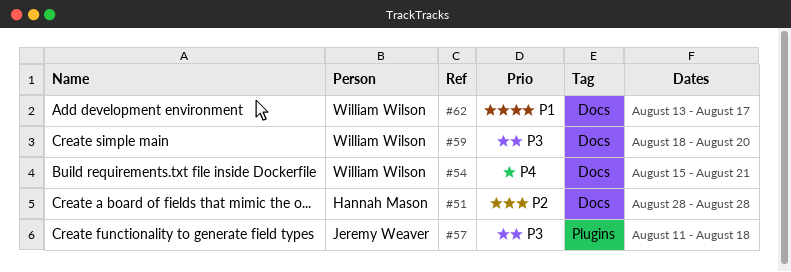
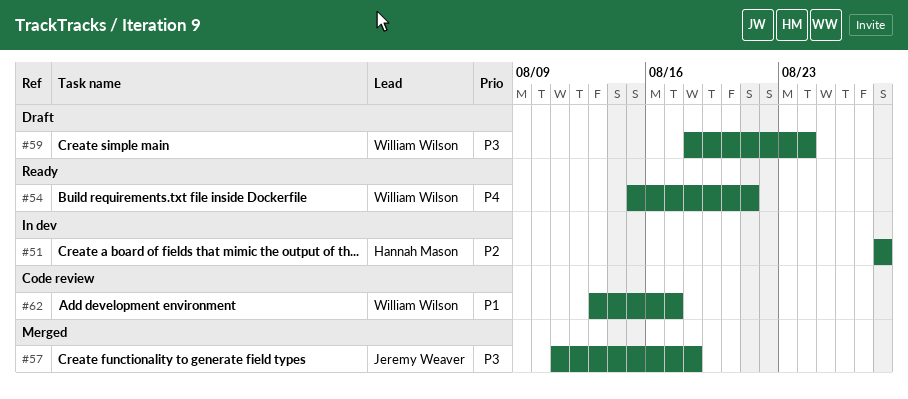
#59, due: Aug 20 -> Aug 24

